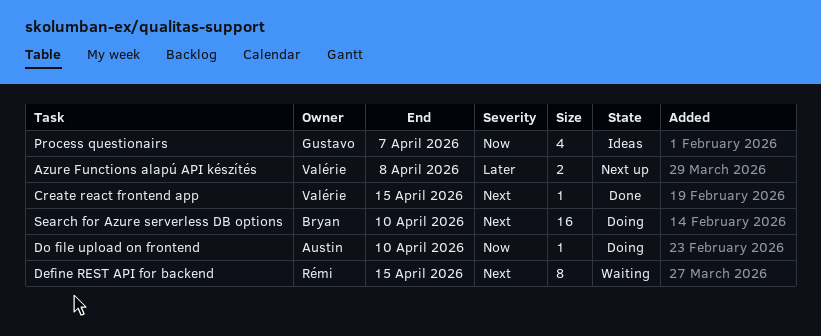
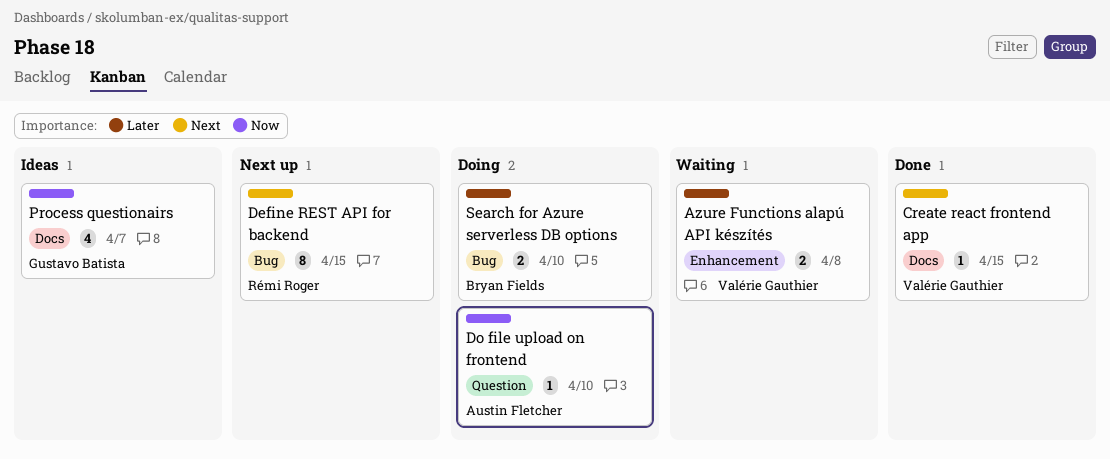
Azure Functions alapú API készítés, status: Next up -> Waiting
Define REST API for backend, status: Waiting -> Next up
Search for Azure serverless DB options, priority: Next -> Later
Search for Azure serverless DB options, estimate: 16 -> 2

